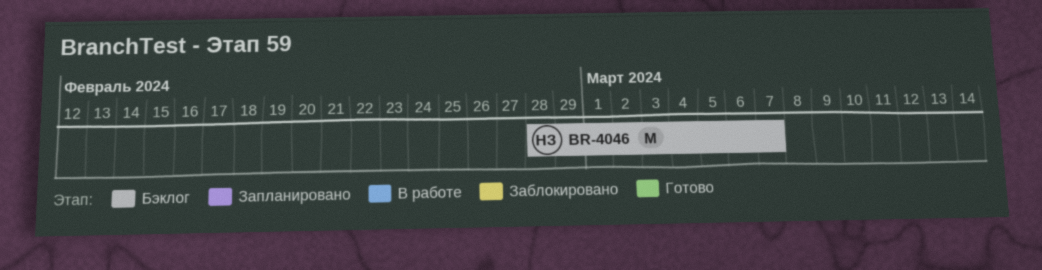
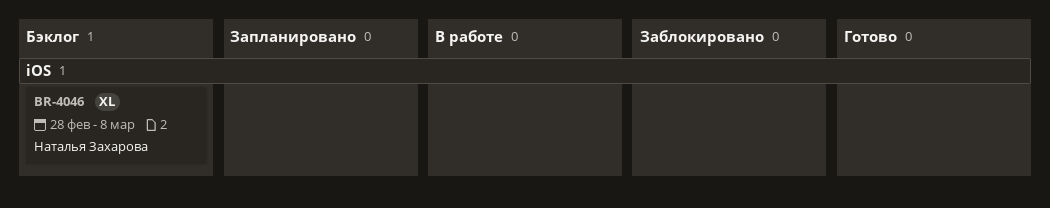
BR-4046, estimate: M -> XL
BR-4046, due: Mar 7 -> Mar 8

